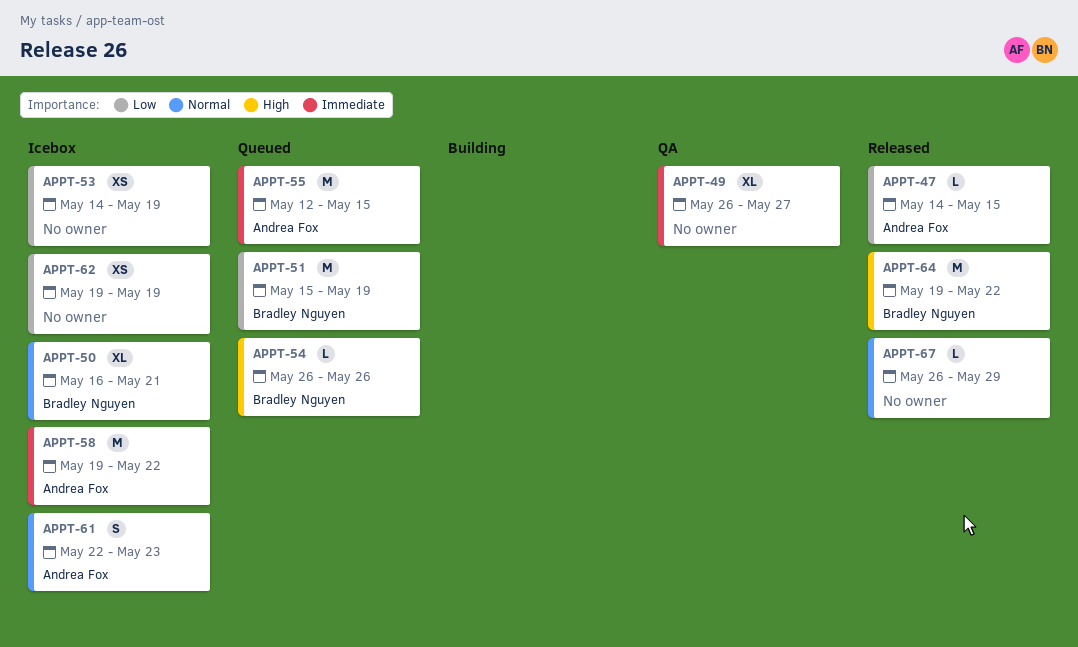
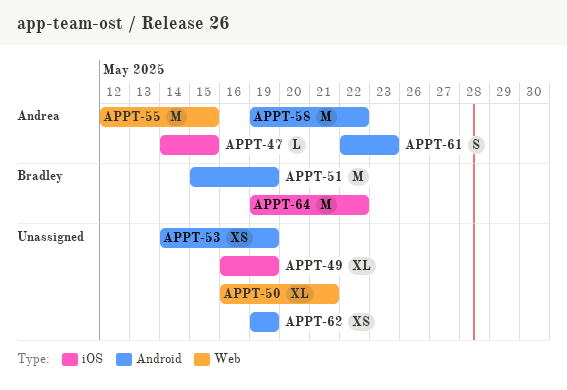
APPT-49, start: May 26 -> May 16
APPT-49, due: May 27 -> May 19
APPT-50, owner: Bradley Nguyen -> none
APPT-54: present -> none
APPT-67: present -> none

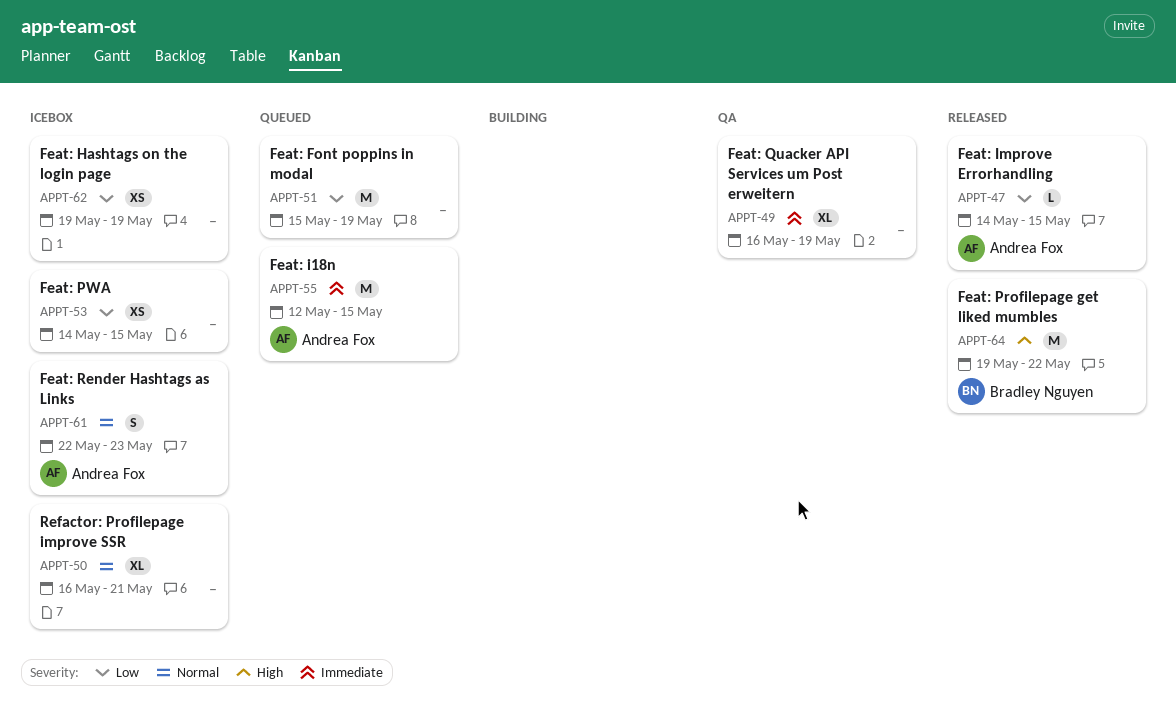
APPT-51, owner: Bradley Nguyen -> none
APPT-53, due: May 19 -> May 15
APPT-58: present -> none

